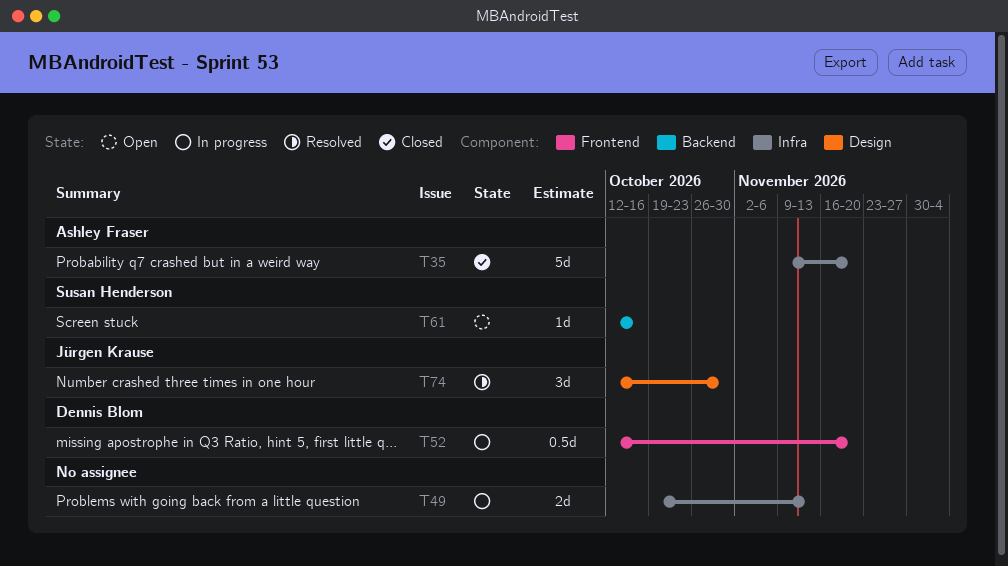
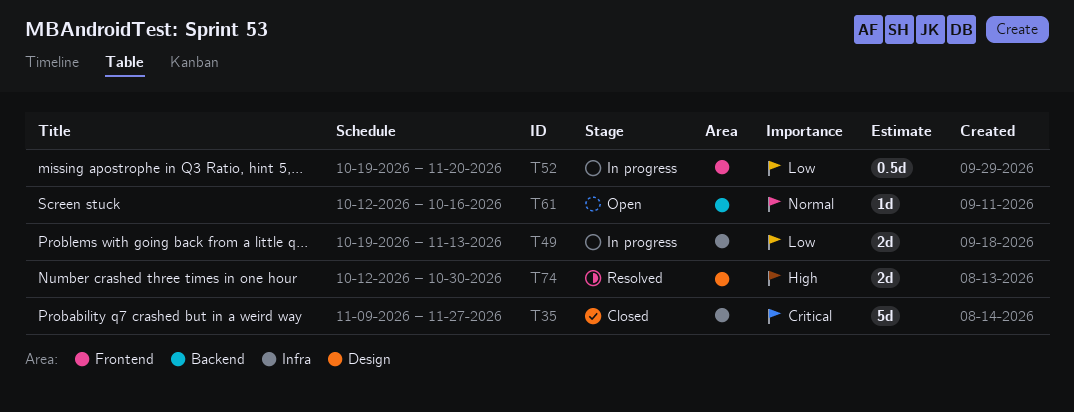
T35, due: Nov 20 -> Nov 27
T52, start: Oct 12 -> Oct 19
T74, estimate: 3d -> 2d

